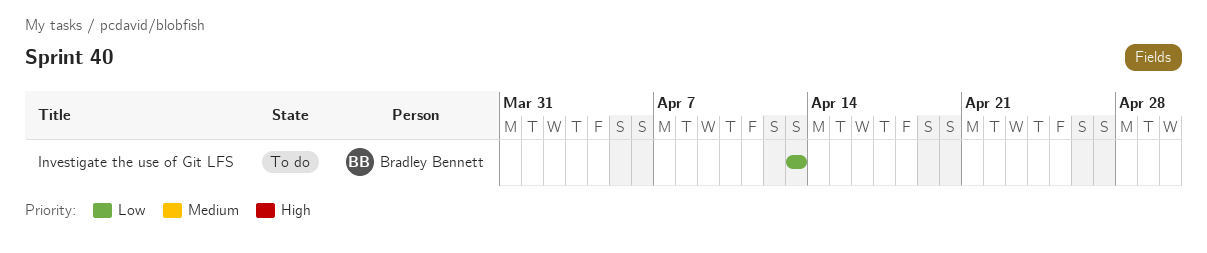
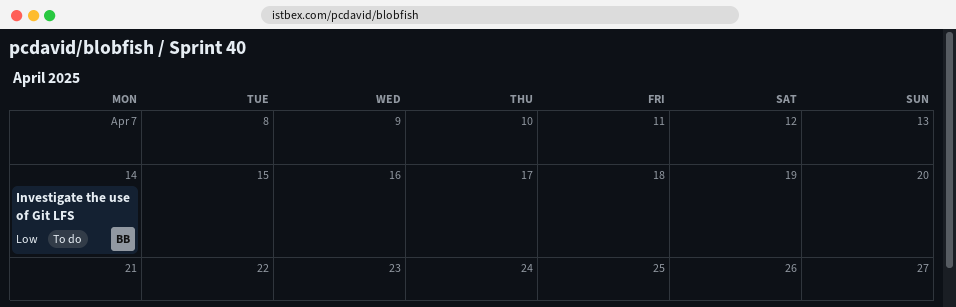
Investigate the use of Git LFS, due: Apr 13 -> Apr 14

